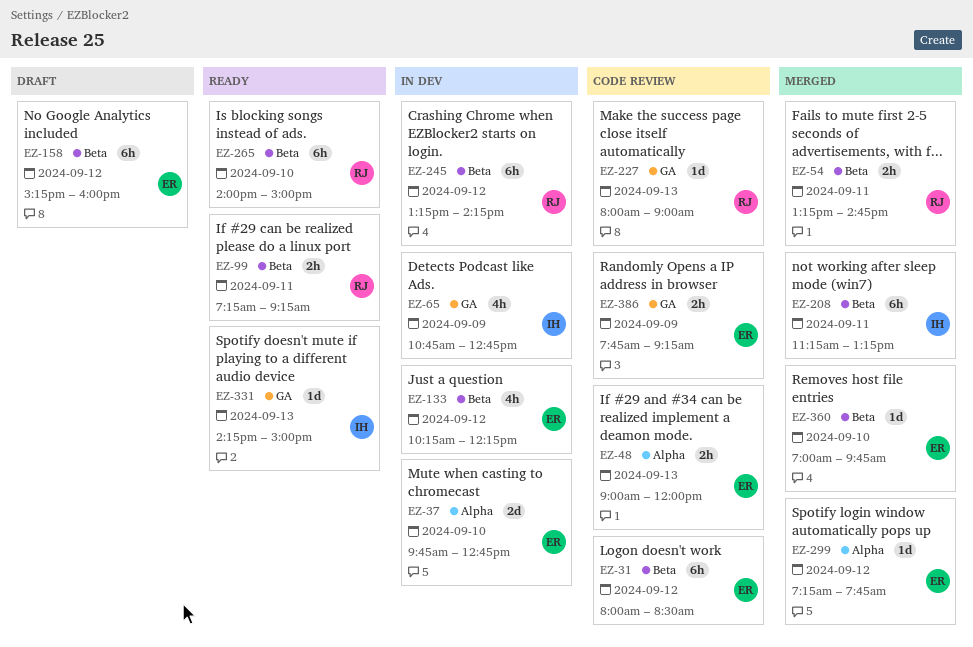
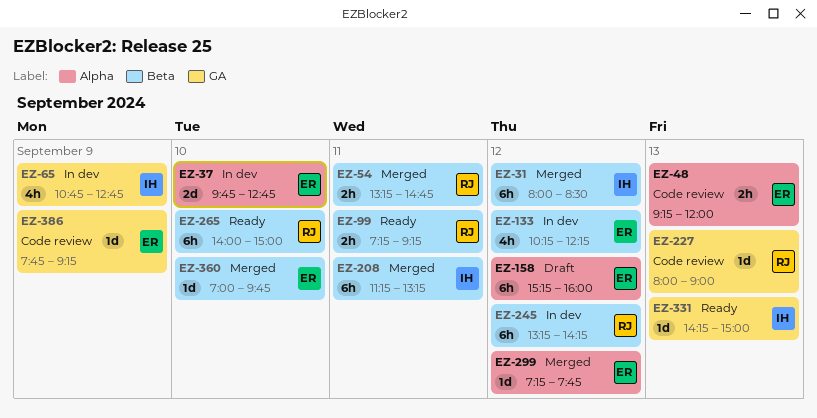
EZ-31, status: Code review -> Merged
EZ-31, owner: ER -> IH
EZ-48, begins: 09:00 -> 09:15
EZ-158, label: Beta -> Alpha
EZ-386, estimate: 2h -> 1d

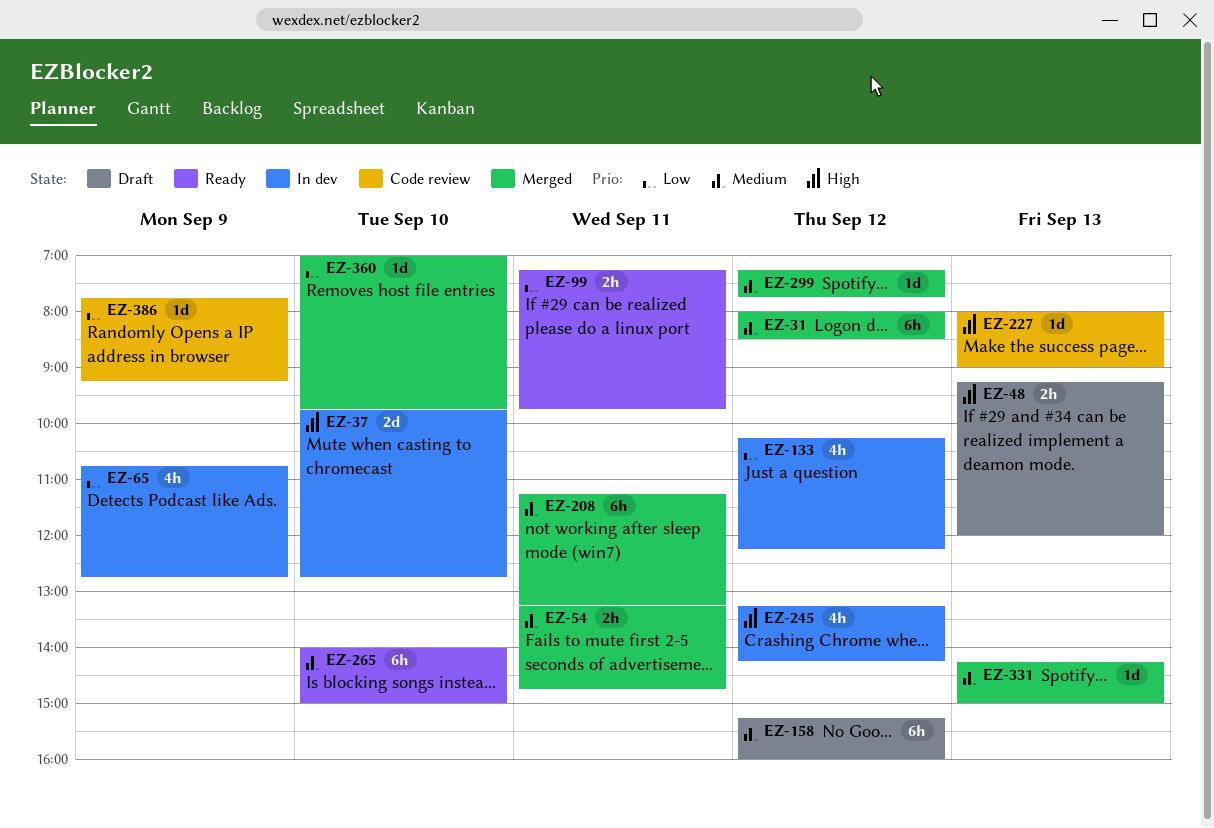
EZ-48, status: Code review -> Draft
EZ-99, ends: 09:15 -> 09:45
EZ-245, estimate: 6h -> 4h
EZ-331, status: Ready -> Merged

